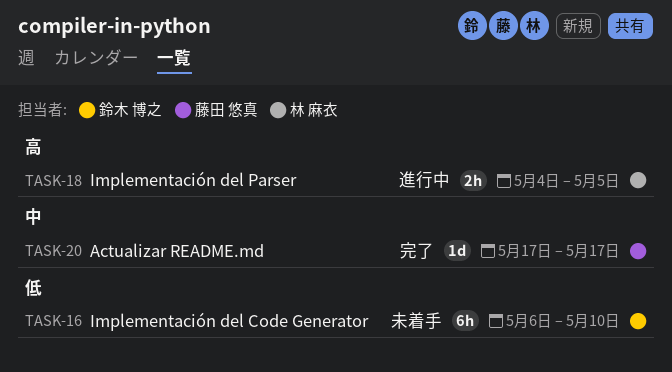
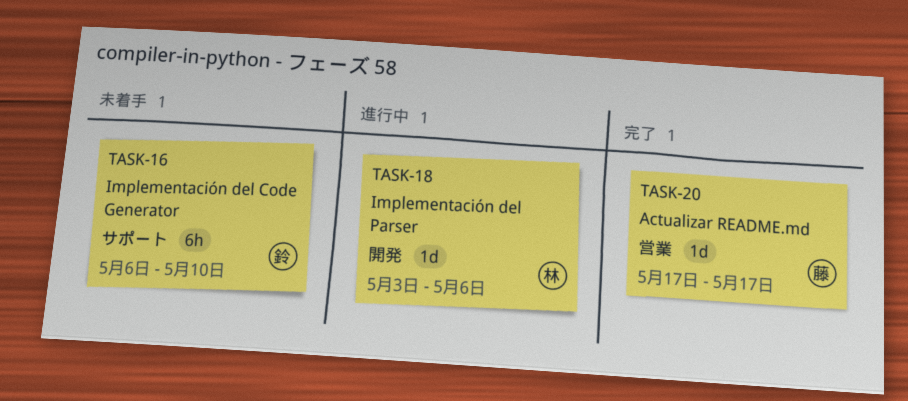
TASK-18, estimate: 2h -> 1d
TASK-18, start: May 4 -> May 3
TASK-18, due: May 5 -> May 6

